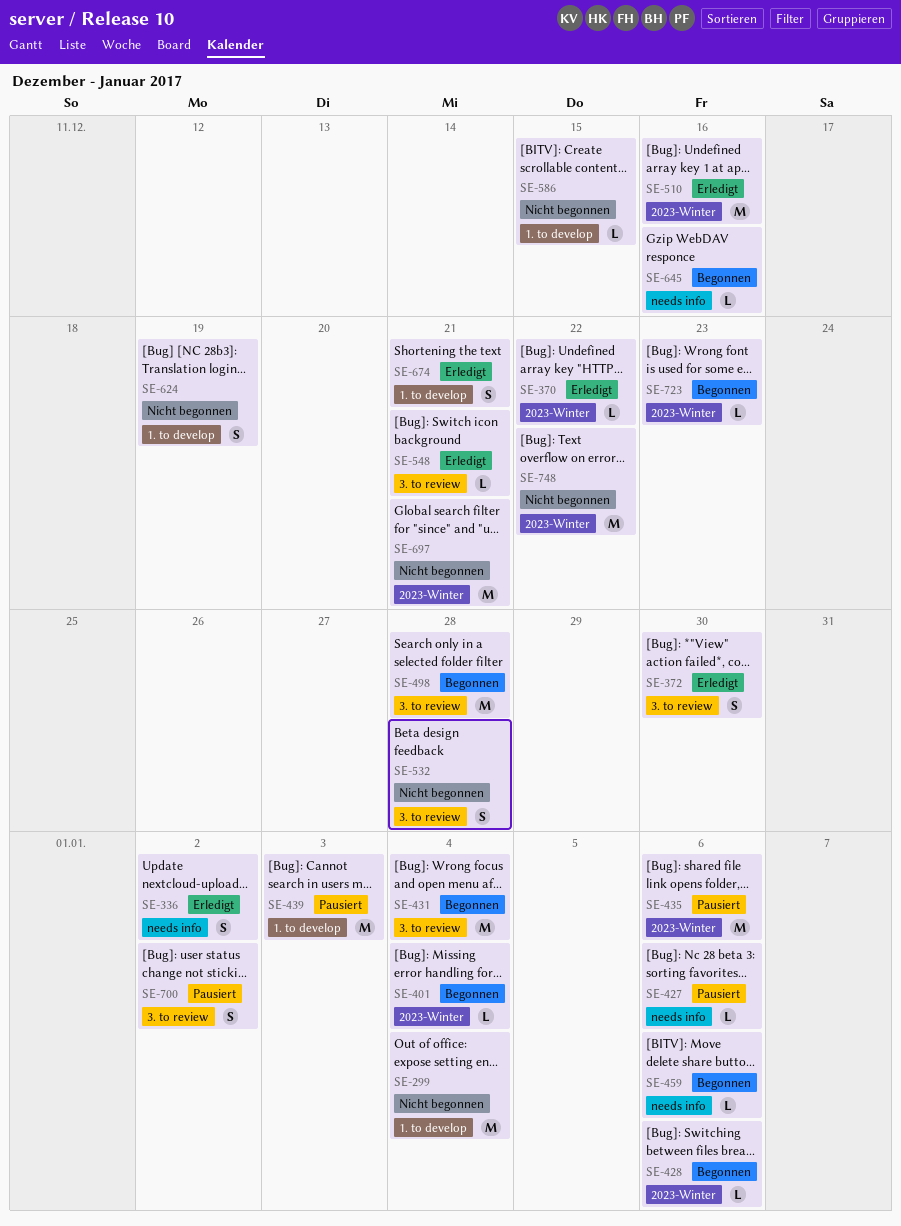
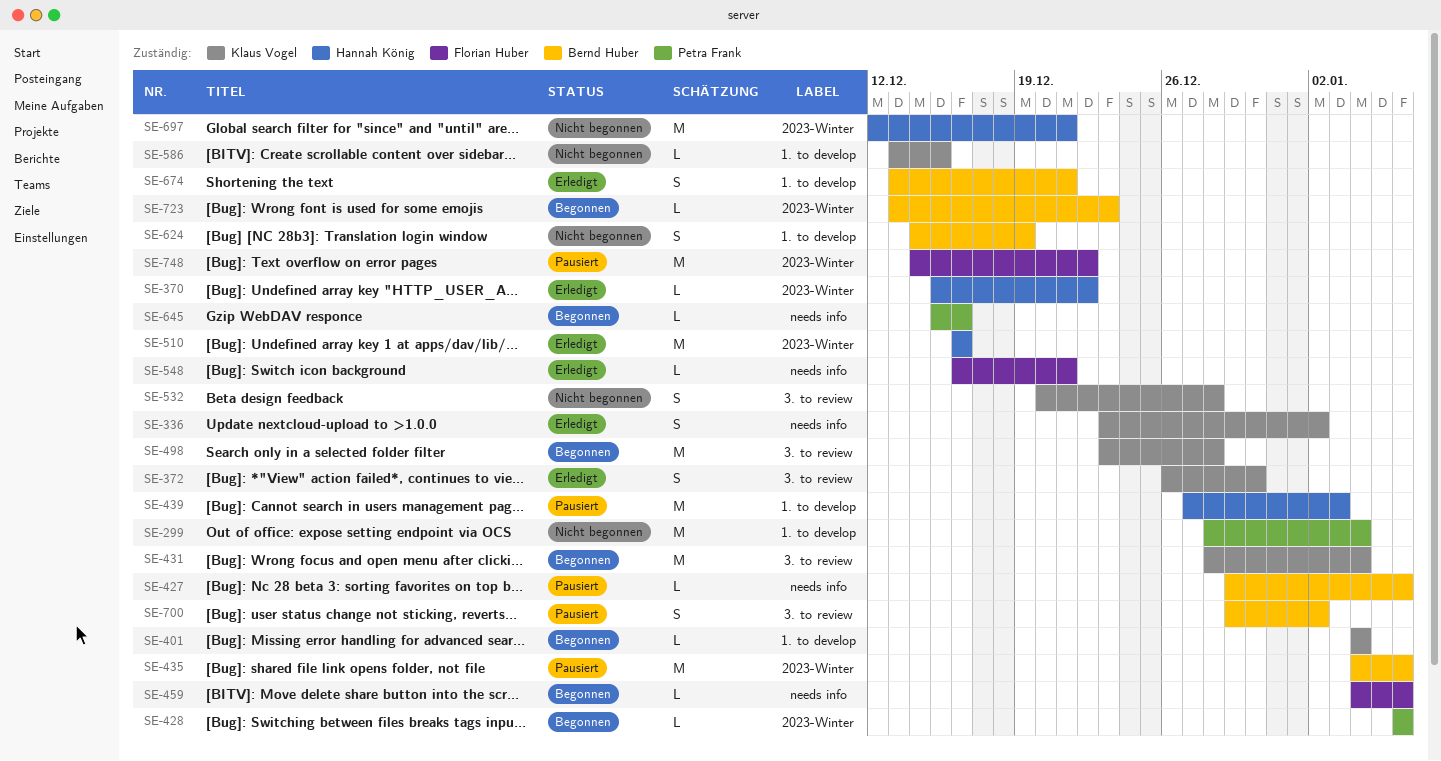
SE-401, label: 2023-Winter -> 1. to develop
SE-548, label: 3. to review -> needs info
SE-748, status: Nicht begonnen -> Pausiert

